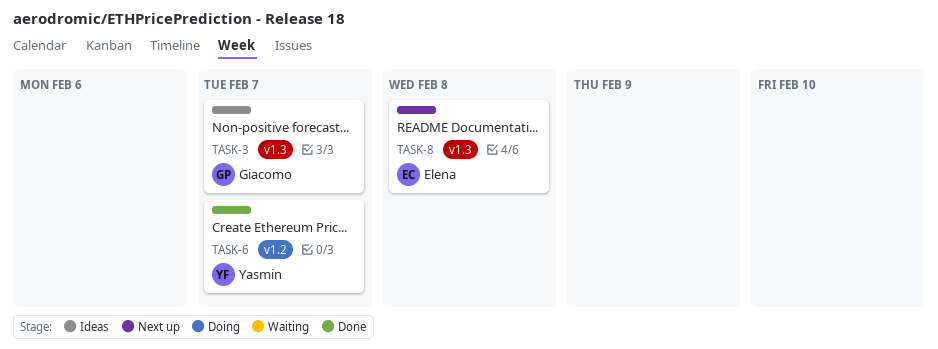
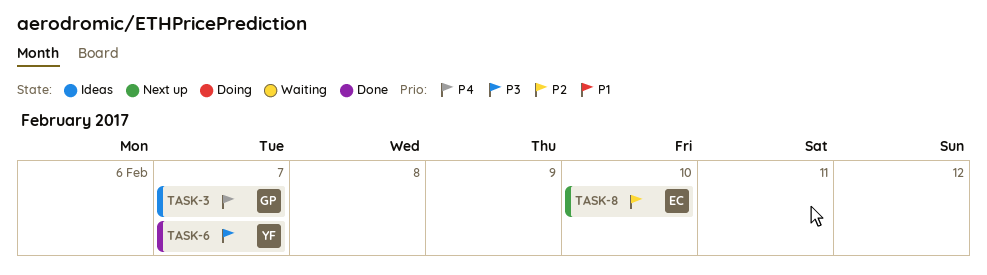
TASK-8, due: Feb 8 -> Feb 10

